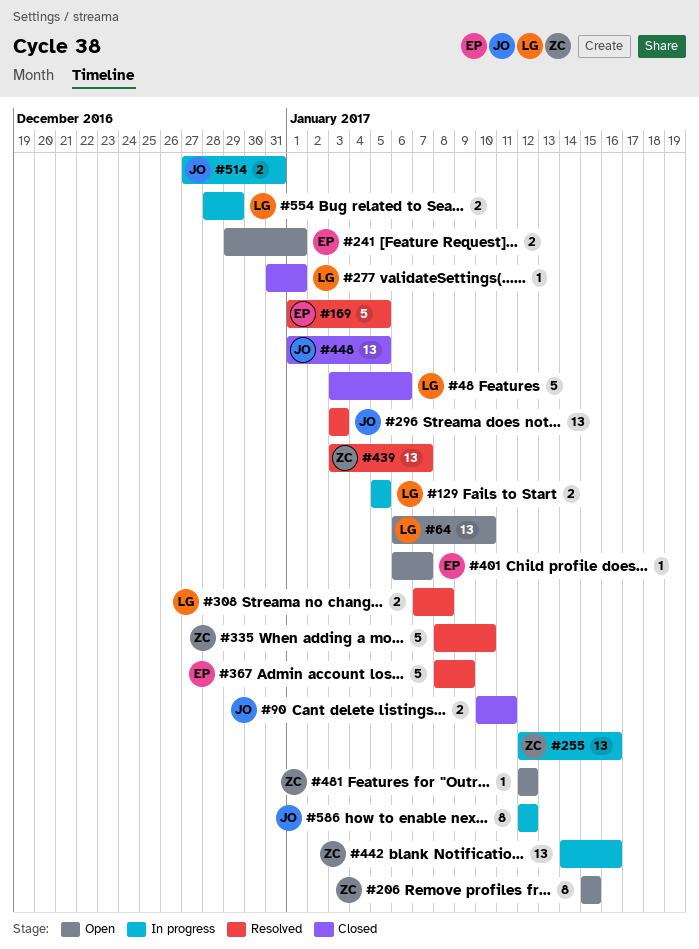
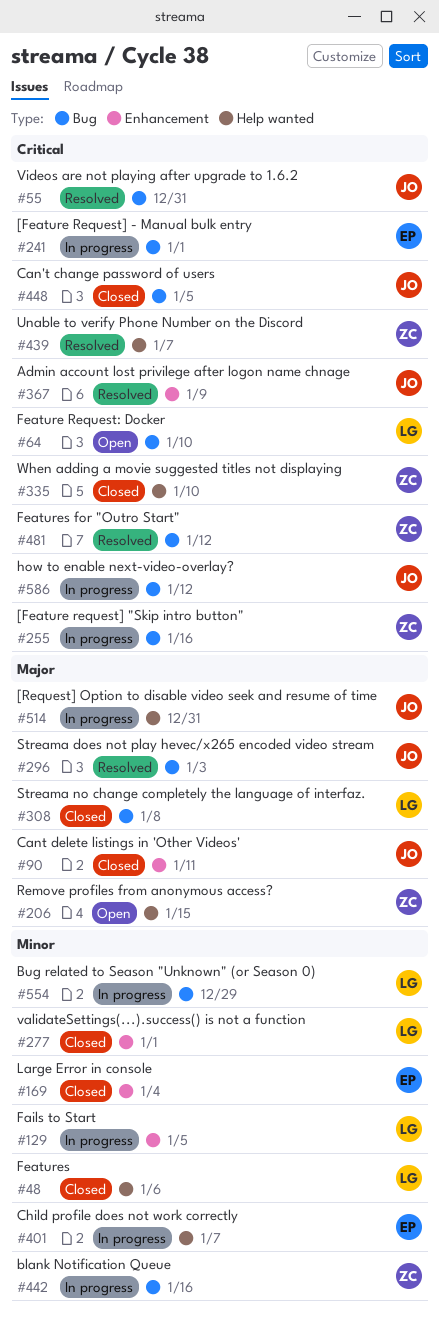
#55: none -> present
#169, status: Resolved -> Closed
#169, due: Jan 5 -> Jan 4
#241, status: Open -> In progress
#308, status: Resolved -> Closed
#335, status: Resolved -> Closed
#367, owner: EP -> JO
#401, status: Open -> In progress
#481, status: Open -> Resolved

